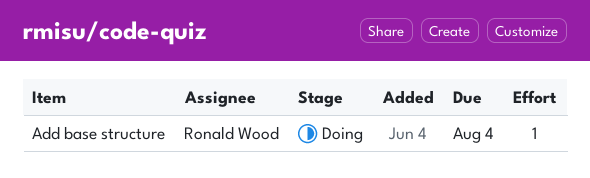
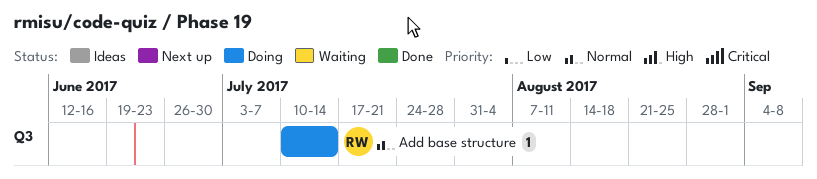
Add base structure, due: Aug 4 -> Jul 14

